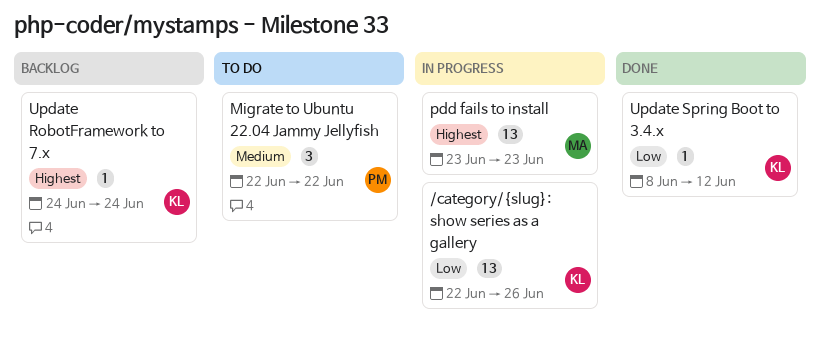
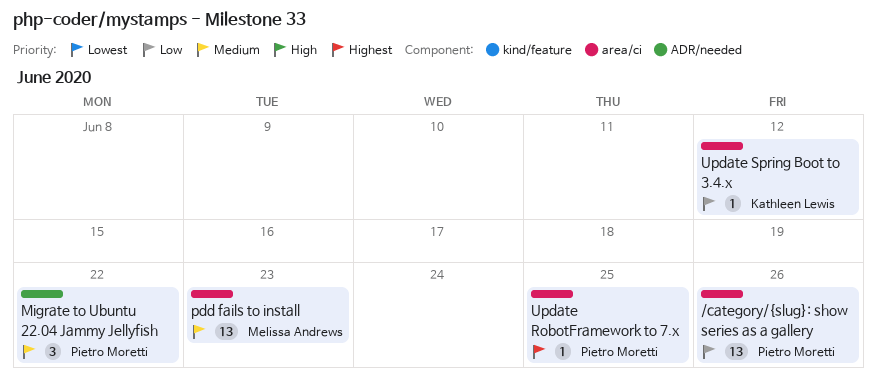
/category/{slug}: show series as a gallery, owner: Kathleen Lewis -> Pietro Moretti
pdd fails to install, priority: Highest -> Medium
Update RobotFramework to 7.x, owner: Kathleen Lewis -> Pietro Moretti
Update RobotFramework to 7.x, due: Jun 24 -> Jun 25

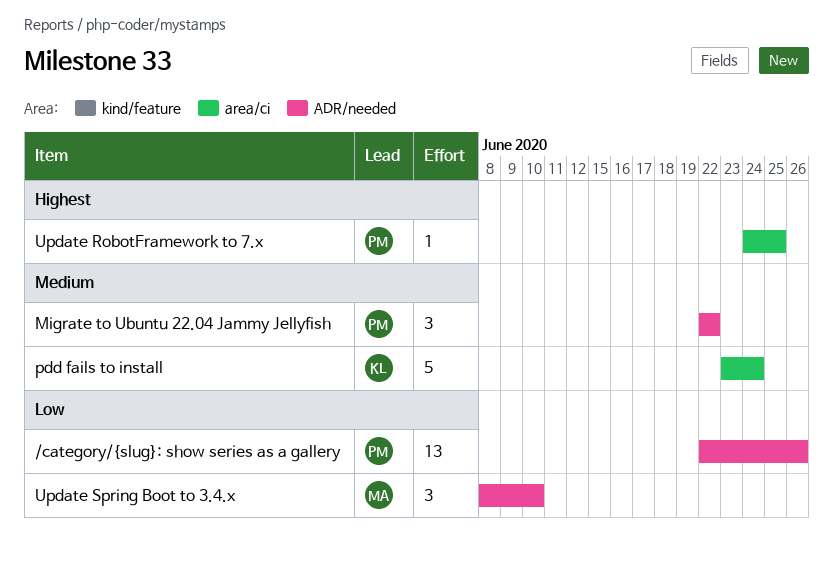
/category/{slug}: show series as a gallery, label: area/ci -> ADR/needed
pdd fails to install, owner: Melissa Andrews -> Kathleen Lewis
pdd fails to install, estimate: 13 -> 5
pdd fails to install, due: Jun 23 -> Jun 24
Update Spring Boot to 3.4.x, owner: Kathleen Lewis -> Melissa Andrews
Update Spring Boot to 3.4.x, label: area/ci -> ADR/needed
Update Spring Boot to 3.4.x, estimate: 1 -> 3
Update Spring Boot to 3.4.x, due: Jun 12 -> Jun 10

